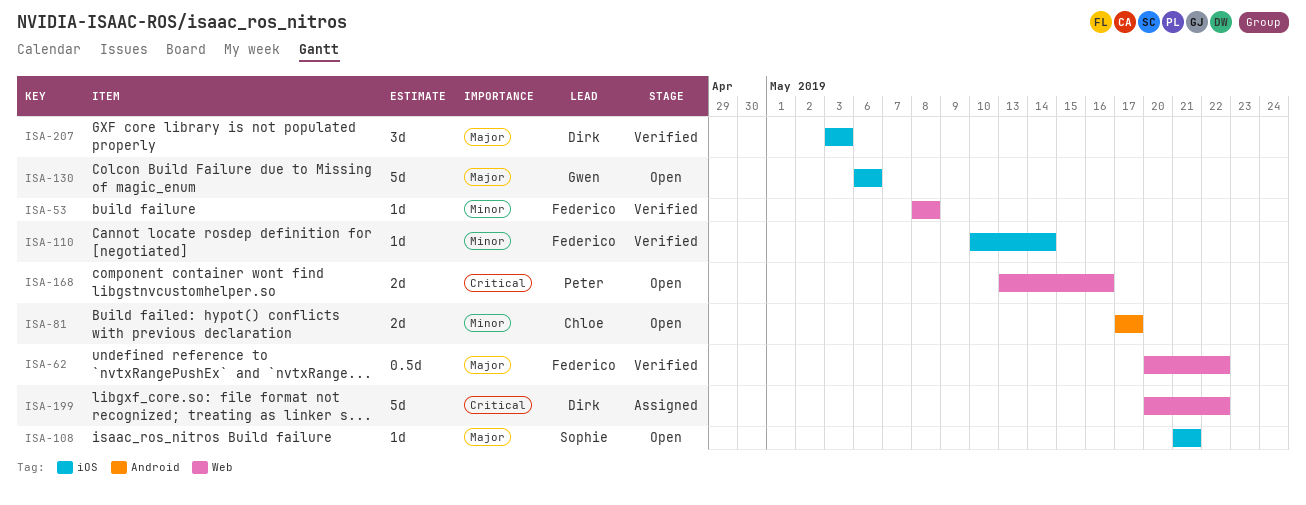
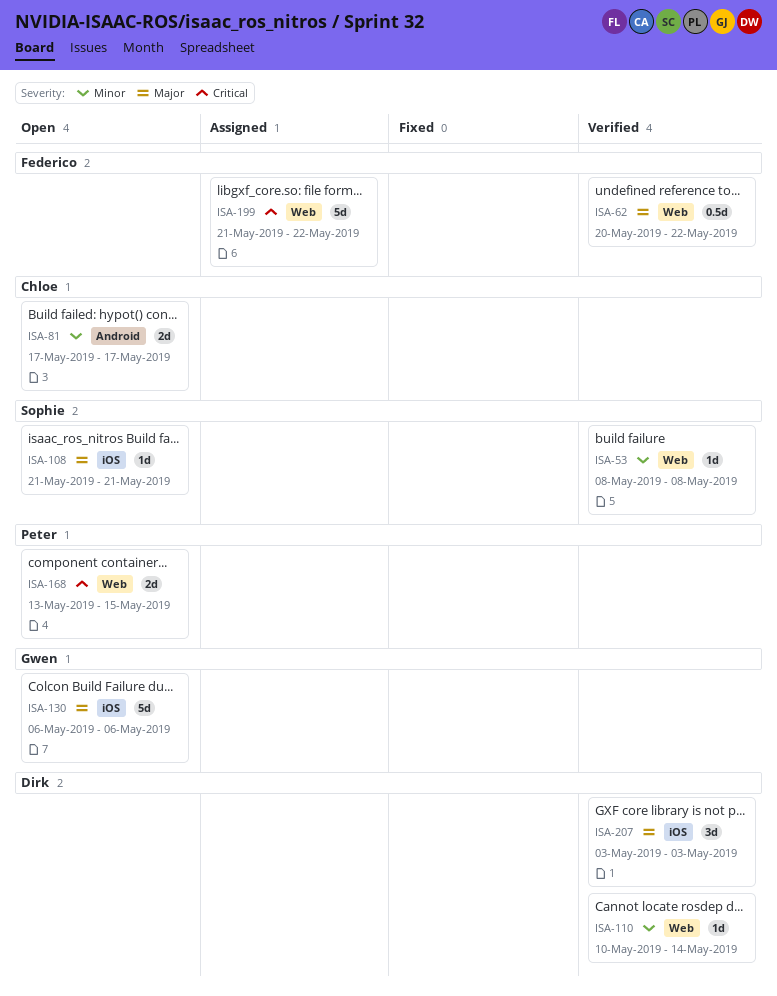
ISA-53, owner: Federico -> Sophie
ISA-110, owner: Federico -> Dirk
ISA-110, label: iOS -> Web
ISA-168, due: May 16 -> May 15
ISA-199, owner: Dirk -> Federico
ISA-199, start: May 20 -> May 21

